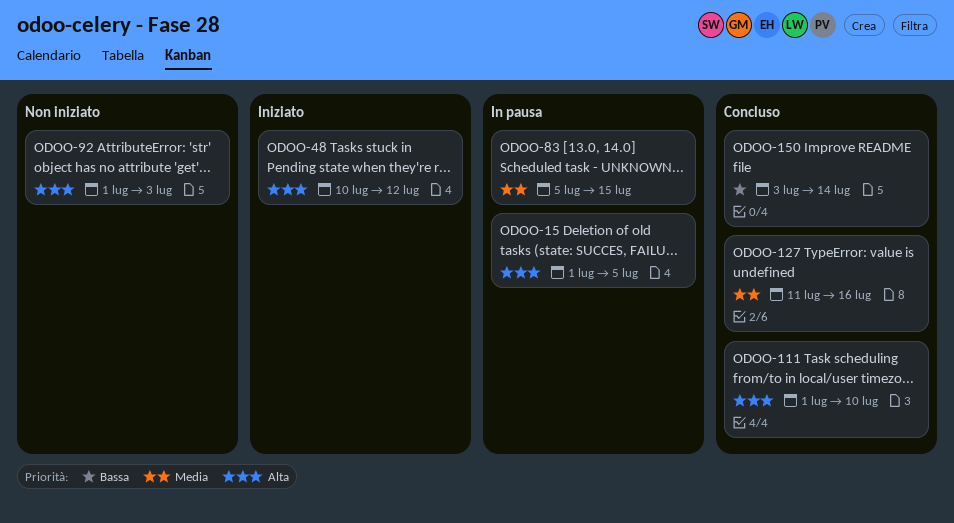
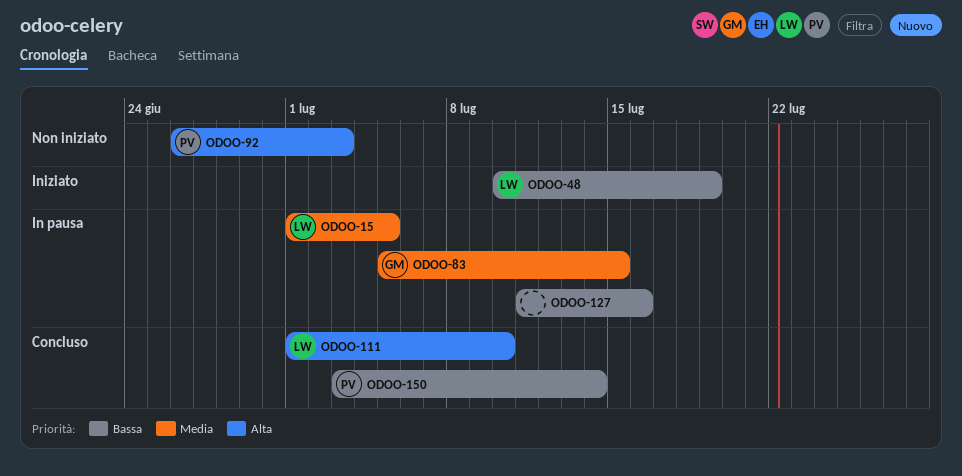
ODOO-15, priority: Alta -> Media
ODOO-48, priority: Alta -> Bassa
ODOO-48, due: Jul 12 -> Jul 19
ODOO-92, start: Jul 1 -> Jun 26
ODOO-127, status: Concluso -> In pausa
ODOO-127, priority: Media -> Bassa

